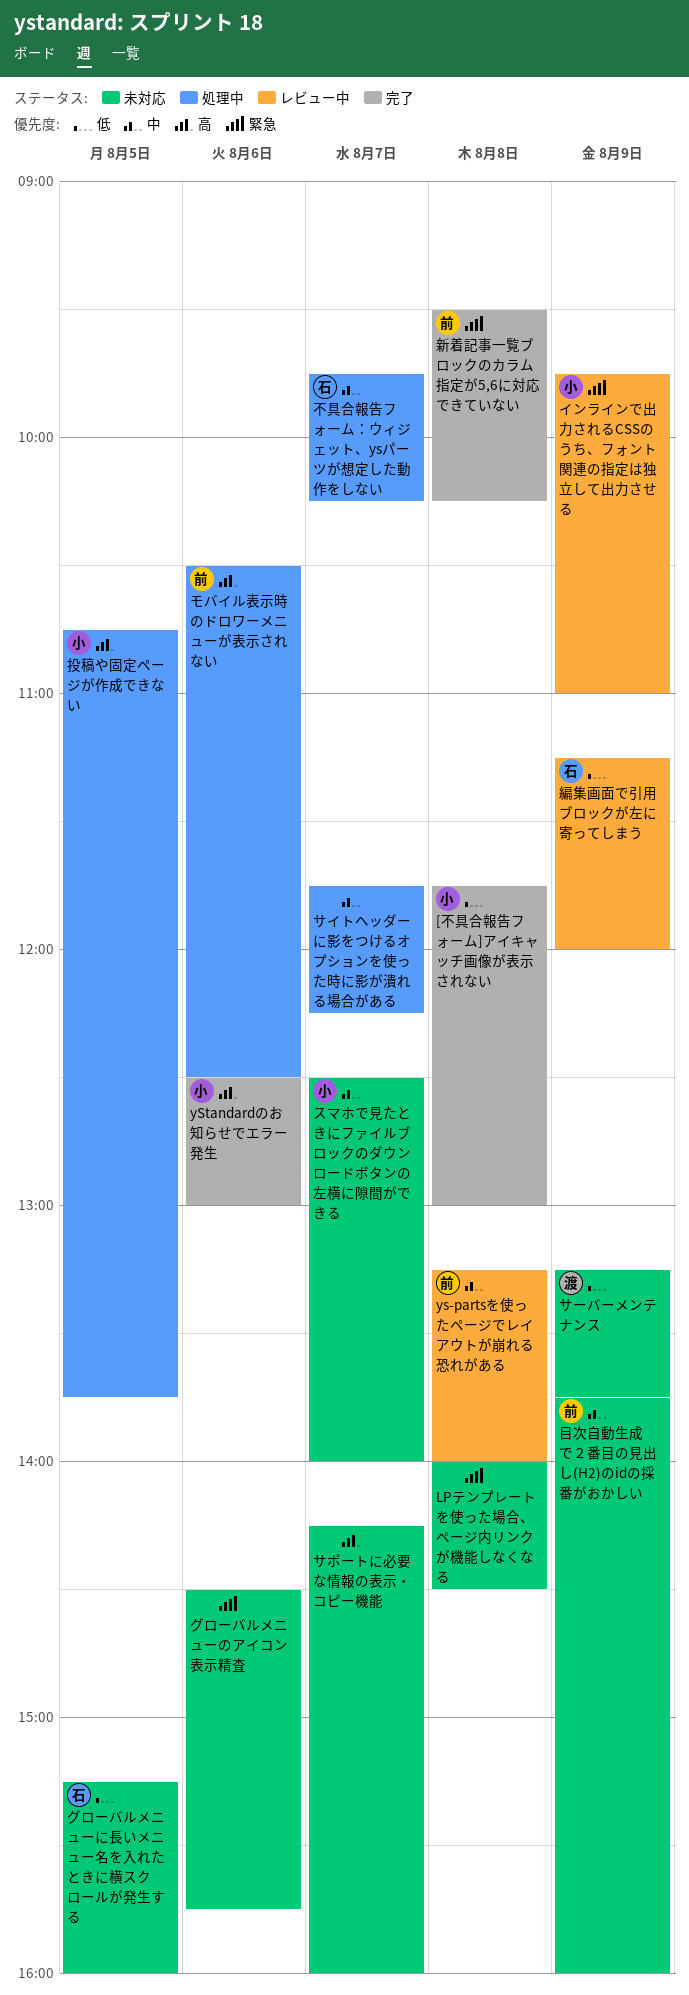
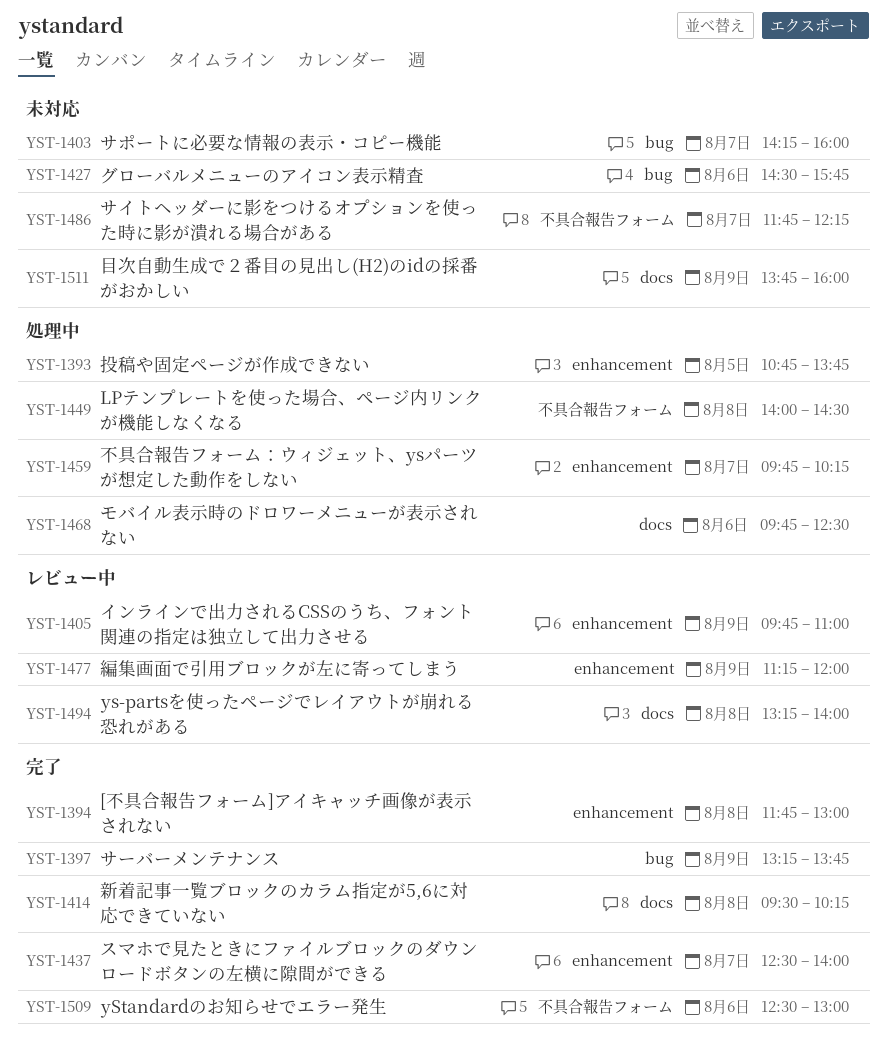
LPテンプレートを使った場合、ページ内リンクが機能しなくなる, status: 未対応 -> 処理中
グローバルメニューに長いメニュー名を入れたときに横スクロールが発生する: present -> none
サイトヘッダーに影をつけるオプションを使った時に影が潰れる場合がある, status: 処理中 -> 未対応
サーバーメンテナンス, status: 未対応 -> 完了
スマホで見たときにファイルブロックのダウンロードボタンの左横に隙間ができる, status: 未対応 -> 完了
モバイル表示時のドロワーメニューが表示されない, begins: 10:30 -> 09:45

